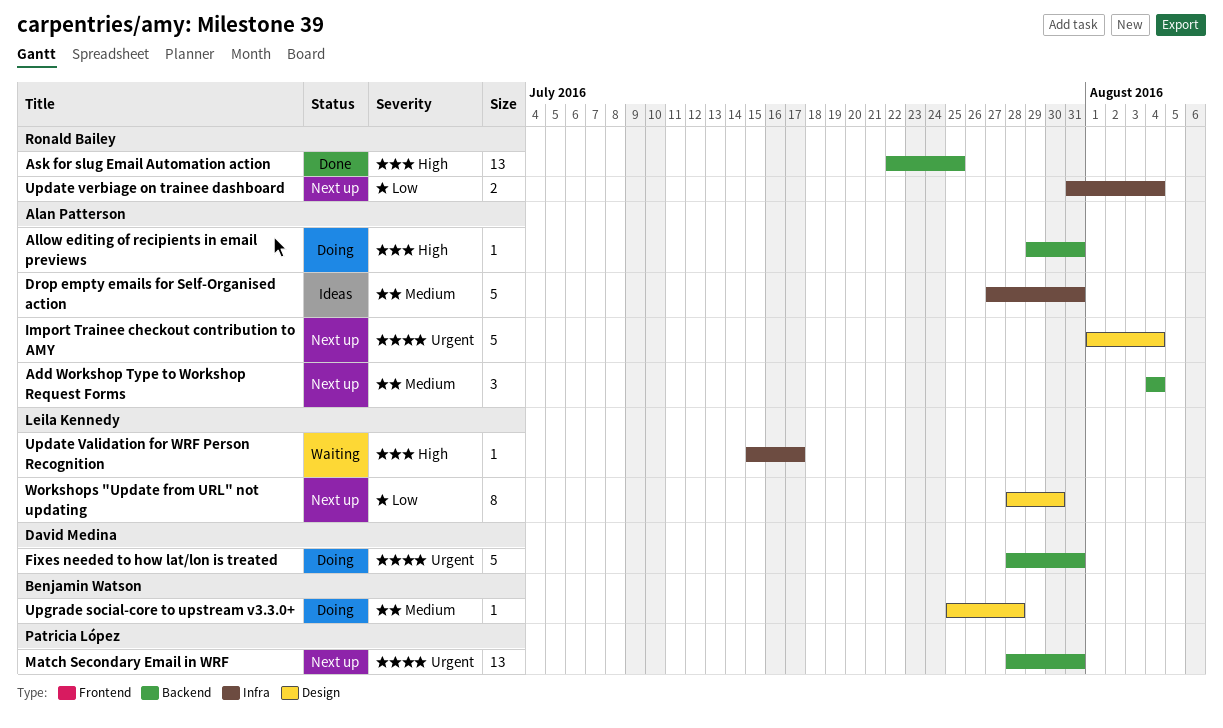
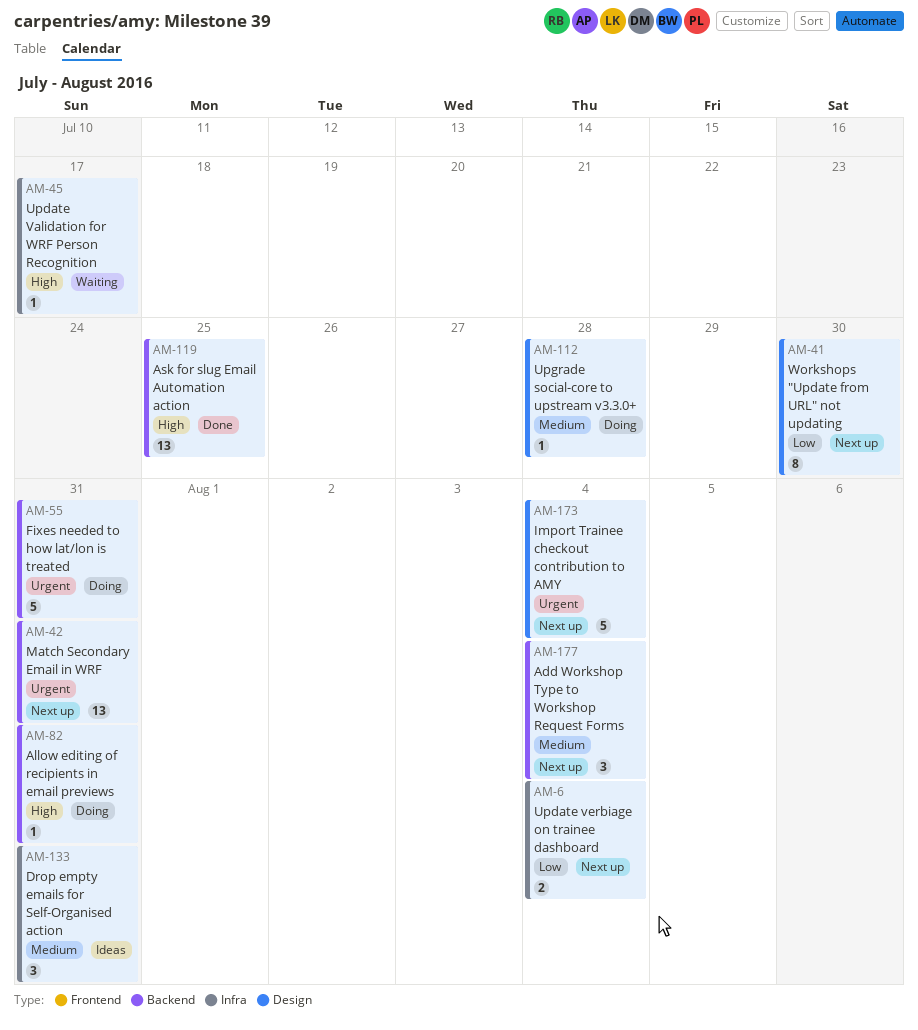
Drop empty emails for Self-Organised action, estimate: 5 -> 3

